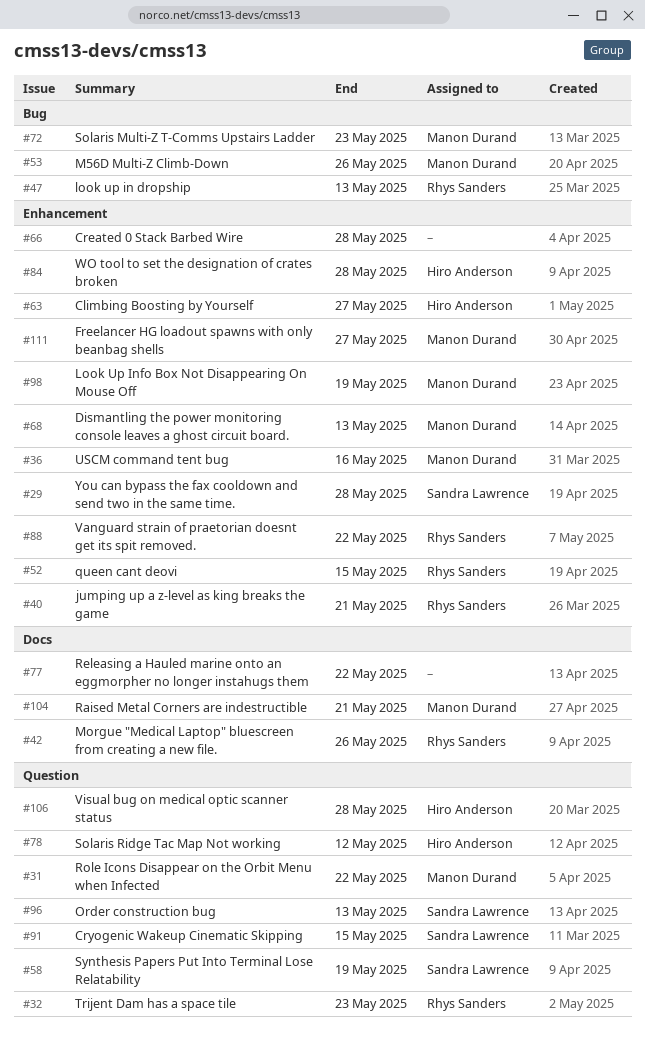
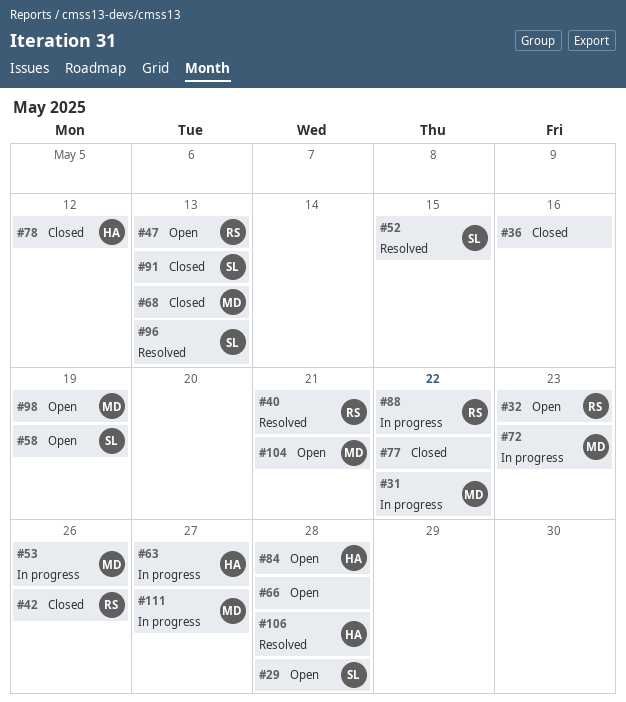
#36, owner: Manon Durand -> none
#52, owner: Rhys Sanders -> Sandra Lawrence
#91, due: May 15 -> May 13

